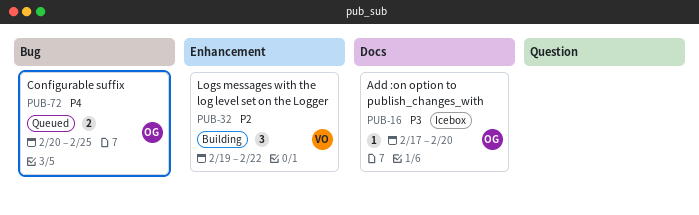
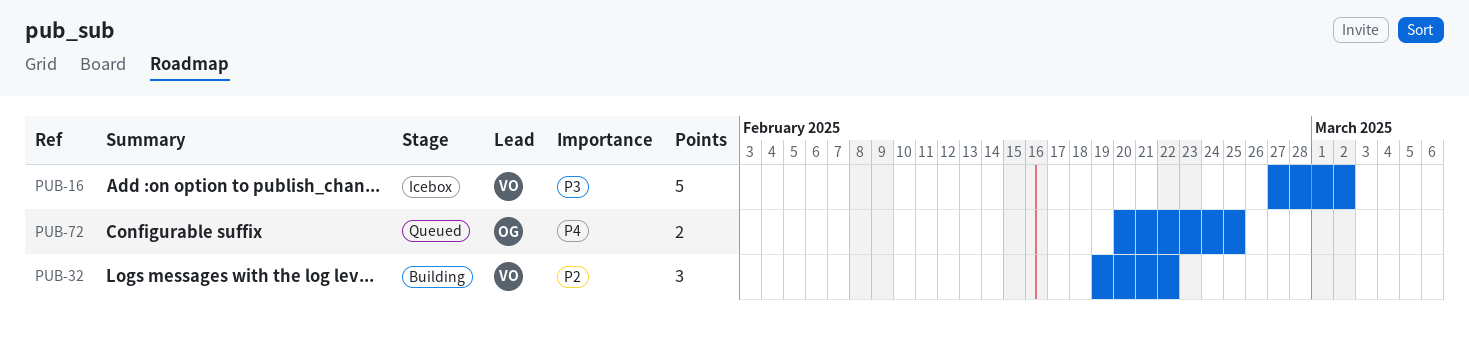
PUB-16, owner: OG -> VO
PUB-16, estimate: 1 -> 5
PUB-16, start: Feb 17 -> Feb 27
PUB-16, due: Feb 20 -> Mar 2

